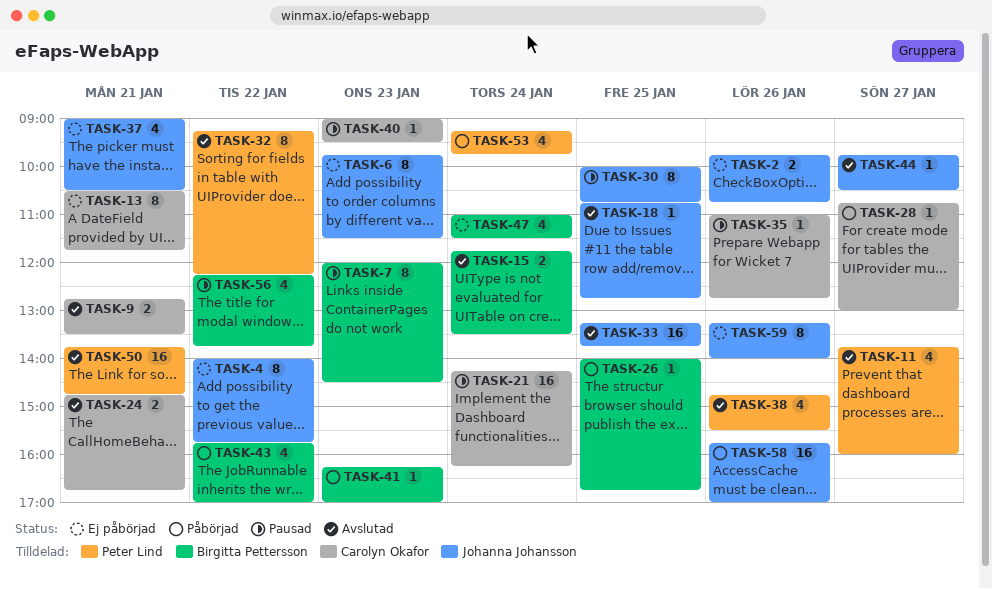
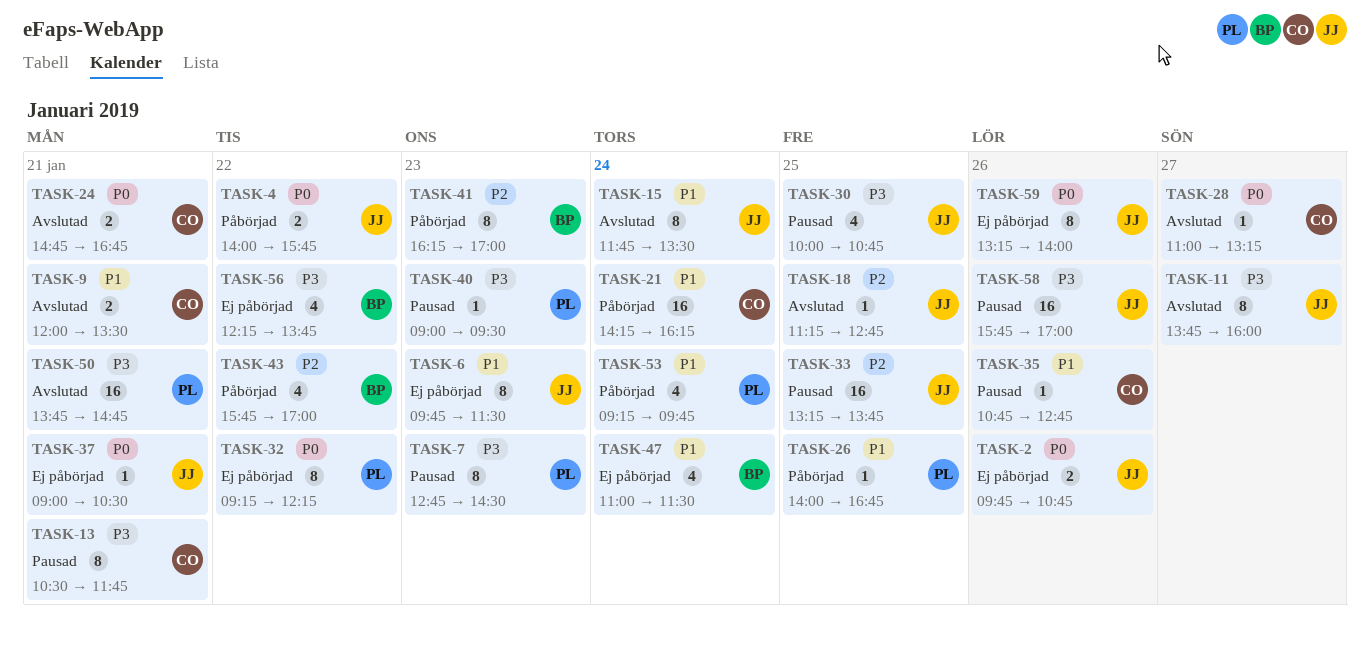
TASK-4, status: Ej påbörjad -> Påbörjad
TASK-4, estimate: 8 -> 2
TASK-7, owner: Birgitta Pettersson -> Peter Lind
TASK-7, begins: 12:00 -> 12:45
TASK-9, begins: 12:45 -> 12:00
TASK-11, owner: Peter Lind -> Johanna Johansson
TASK-11, estimate: 4 -> 8
TASK-13, status: Ej påbörjad -> Pausad
TASK-15, owner: Birgitta Pettersson -> Johanna Johansson
TASK-15, estimate: 2 -> 8
TASK-18, begins: 10:45 -> 11:15
TASK-21, status: Pausad -> Påbörjad
TASK-26, owner: Birgitta Pettersson -> Peter Lind
TASK-28, status: Påbörjad -> Avslutad
TASK-28, begins: 10:45 -> 11:00
TASK-28, ends: 13:00 -> 13:15
TASK-30, estimate: 8 -> 4
TASK-32, status: Avslutad -> Ej påbörjad
TASK-33, status: Avslutad -> Pausad
TASK-35, begins: 11:00 -> 10:45
TASK-37, estimate: 4 -> 1
TASK-38: present -> none
TASK-40, owner: Carolyn Okafor -> Peter Lind
TASK-41, estimate: 1 -> 8
TASK-44: present -> none
TASK-56, status: Pausad -> Ej påbörjad
TASK-58, status: Påbörjad -> Pausad

